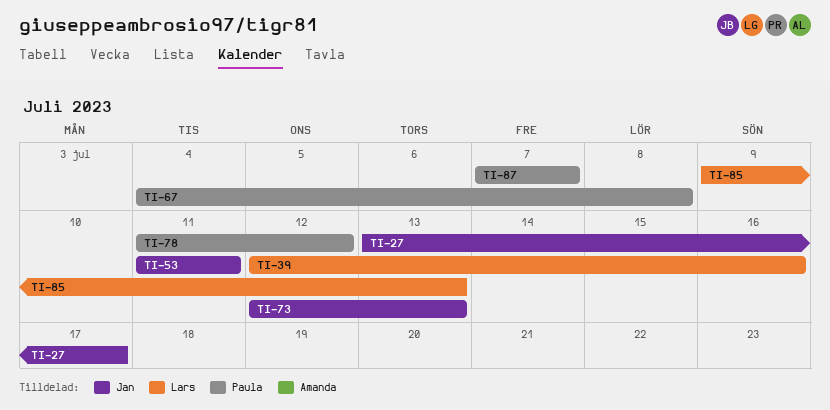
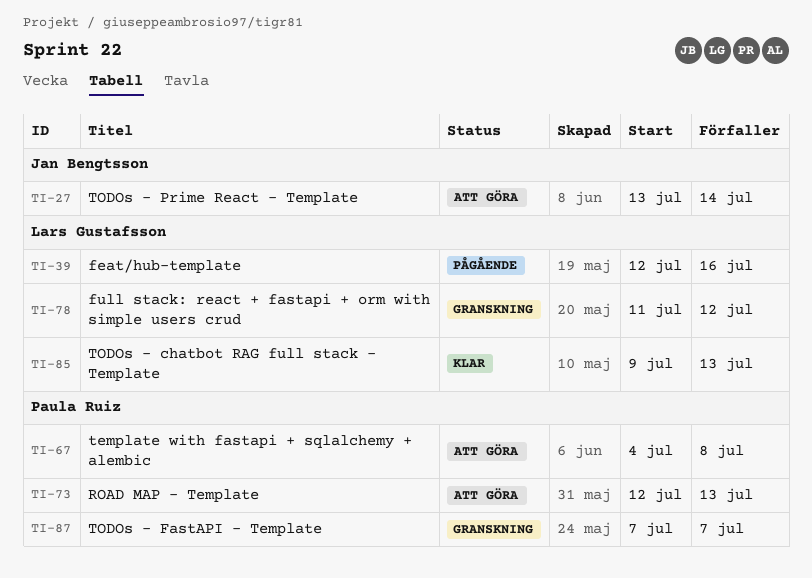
TI-27, due: Jul 17 -> Jul 14
TI-53: present -> none
TI-73, owner: Jan Bengtsson -> Paula Ruiz
TI-78, owner: Paula Ruiz -> Lars Gustafsson

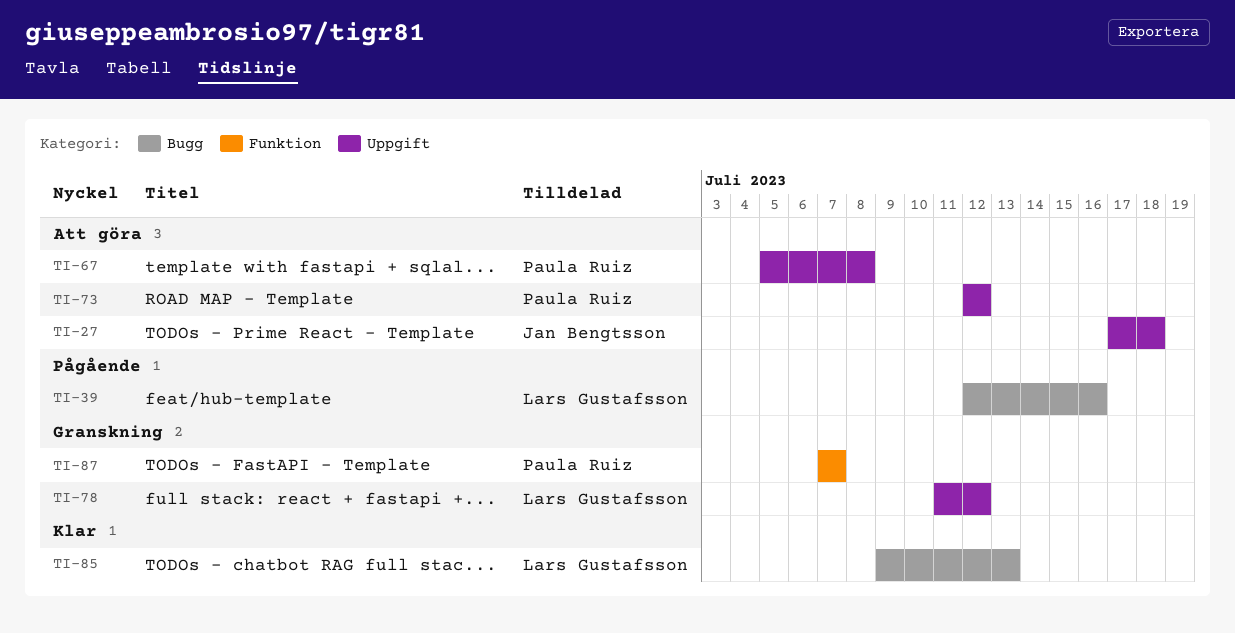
TI-27, start: Jul 13 -> Jul 17
TI-27, due: Jul 14 -> Jul 18
TI-67, start: Jul 4 -> Jul 5
TI-73, due: Jul 13 -> Jul 12

